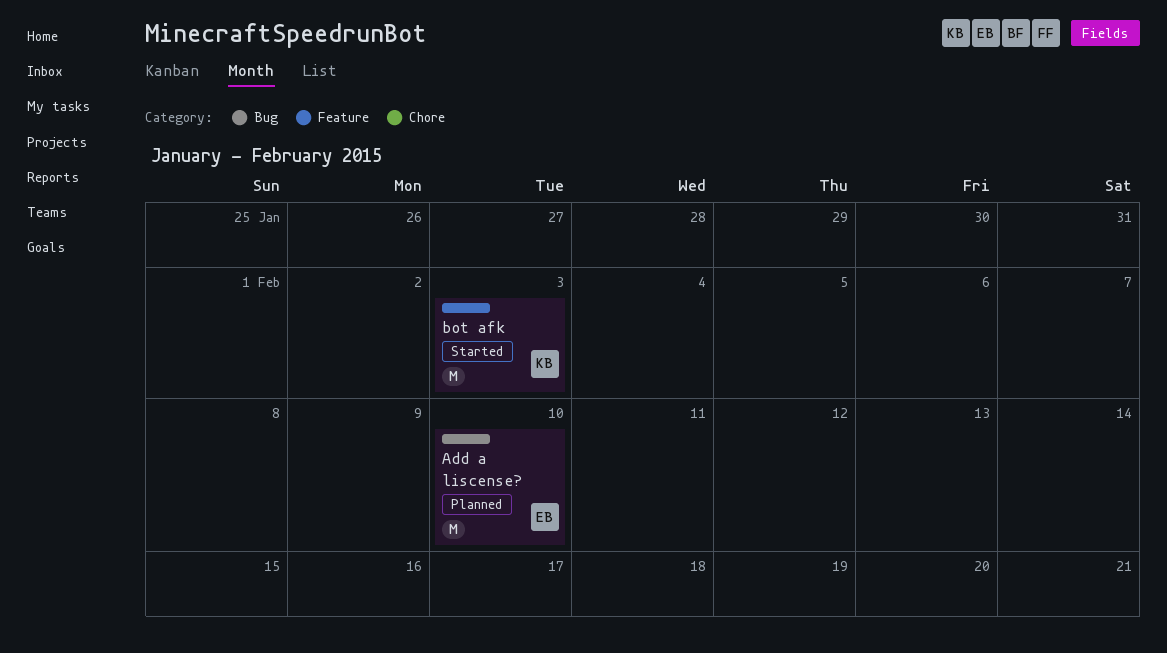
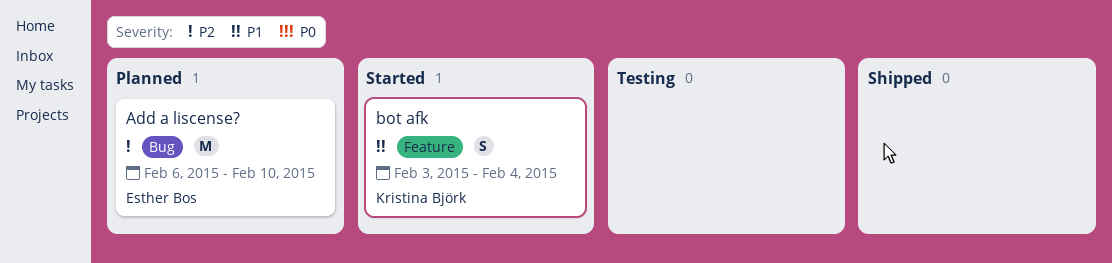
bot afk, estimate: M -> S
bot afk, due: Feb 3 -> Feb 4

